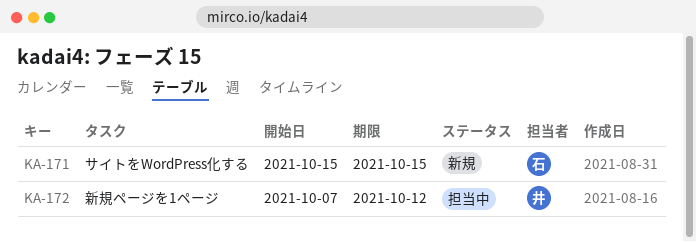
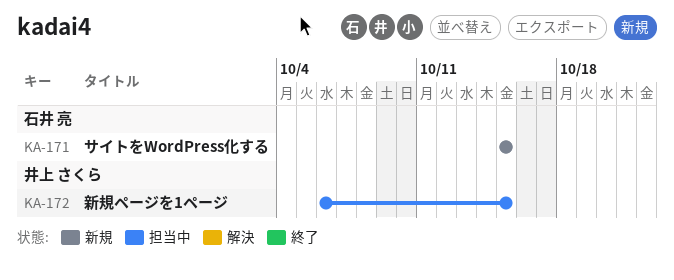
KA-172, start: Oct 7 -> Oct 6
KA-172, due: Oct 12 -> Oct 15

